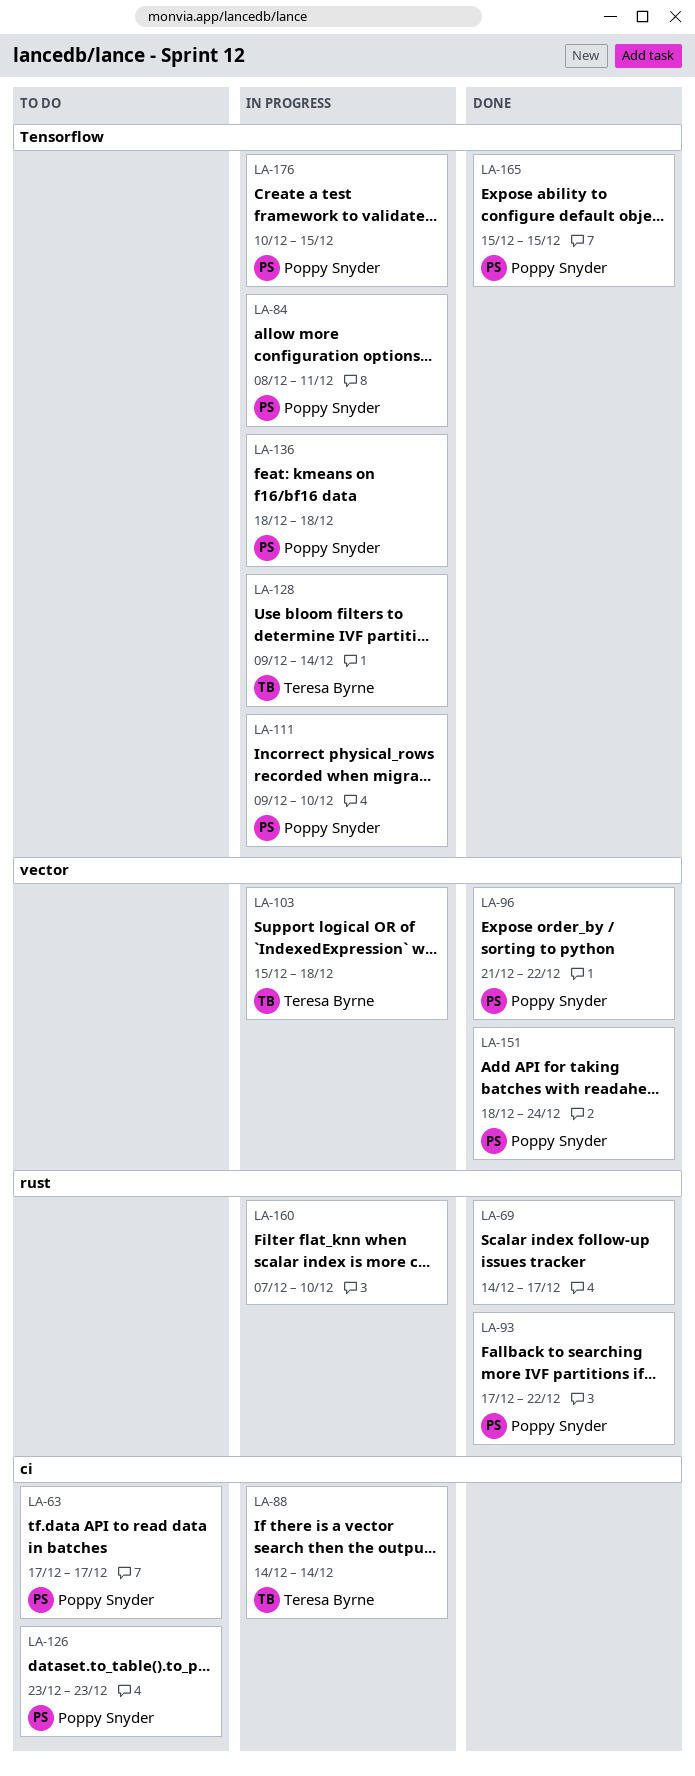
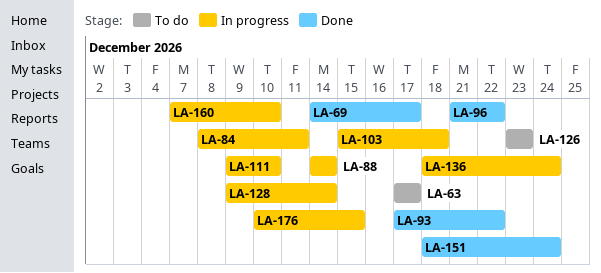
LA-136, due: Dec 18 -> Dec 24
LA-165: present -> none

